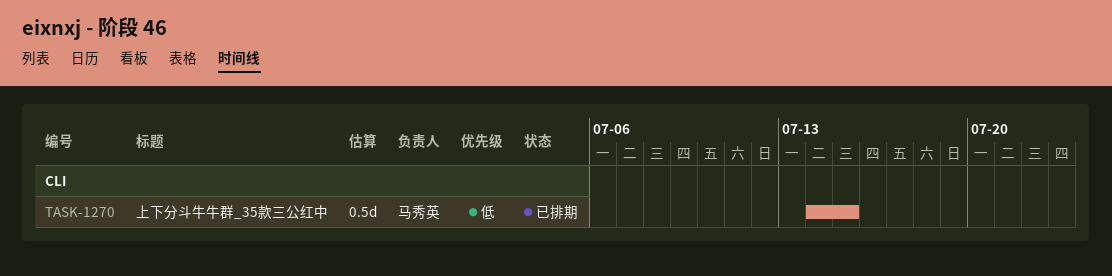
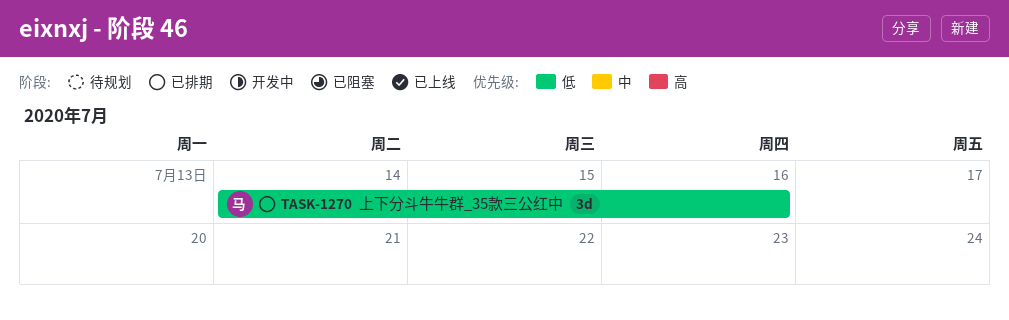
TASK-1270, estimate: 0.5d -> 3d
TASK-1270, due: Jul 15 -> Jul 16

